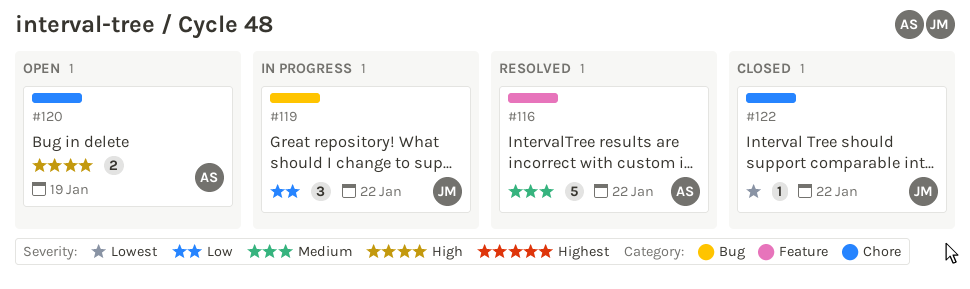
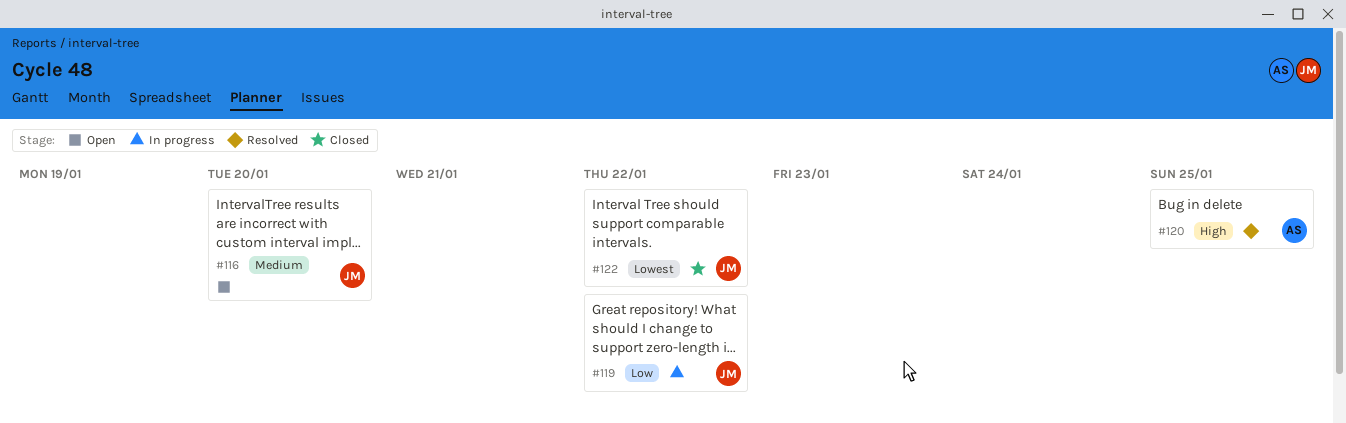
#116, status: Resolved -> Open
#116, owner: AS -> JM
#116, due: Jan 22 -> Jan 20
#120, status: Open -> Resolved
#120, due: Jan 19 -> Jan 25

